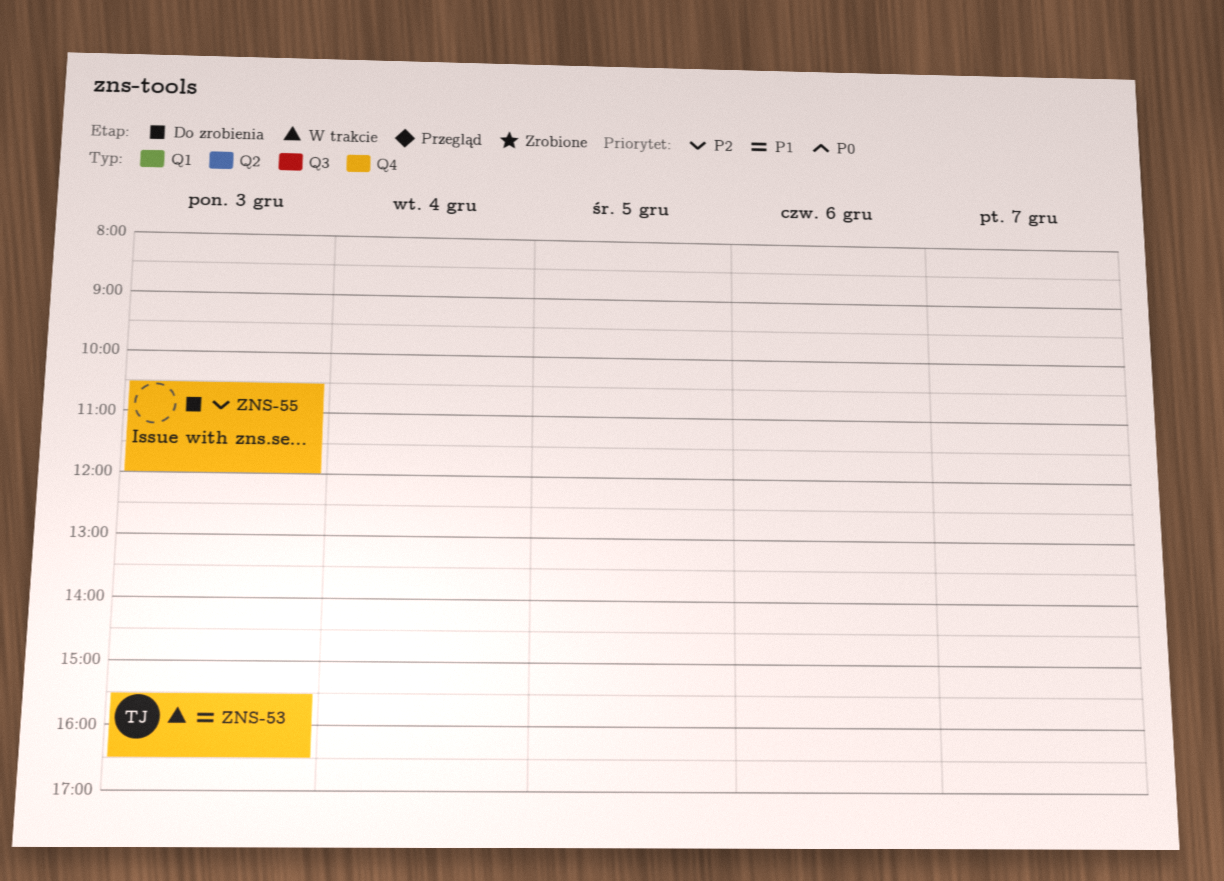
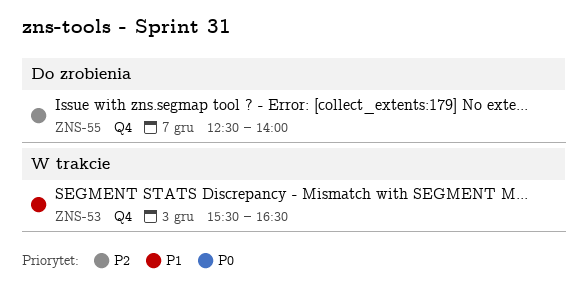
ZNS-55, day: Dec 3 -> Dec 7
ZNS-55, begins: 10:30 -> 12:30
ZNS-55, ends: 12:00 -> 14:00

